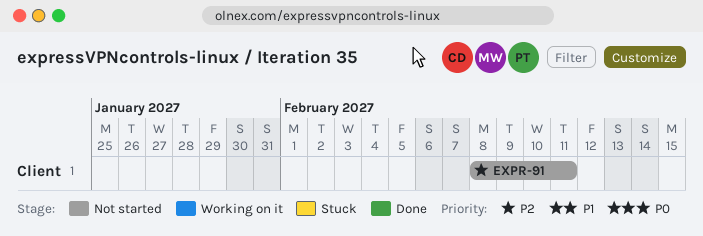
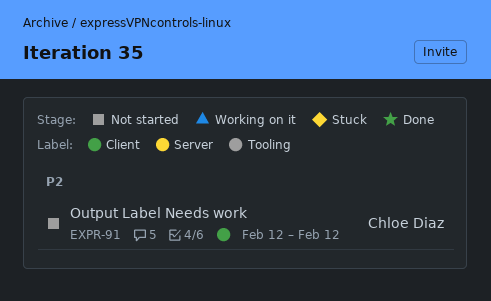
EXPR-91, start: Feb 8 -> Feb 12
EXPR-91, due: Feb 11 -> Feb 12

